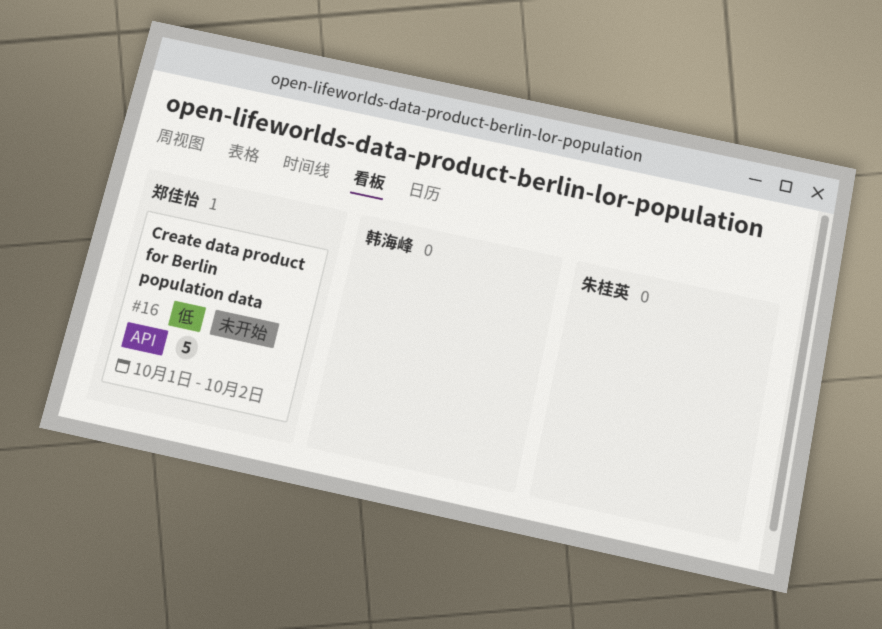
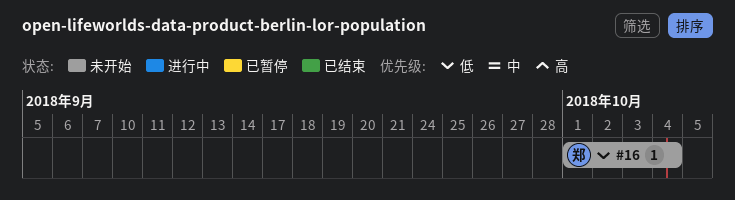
#16, estimate: 5 -> 1
#16, due: Oct 2 -> Oct 4

